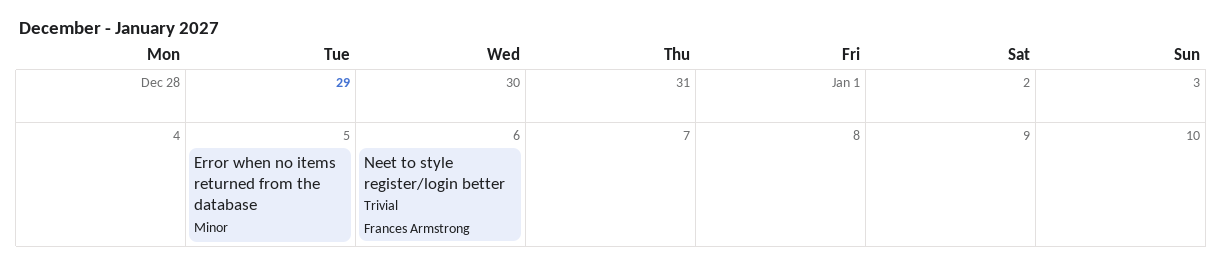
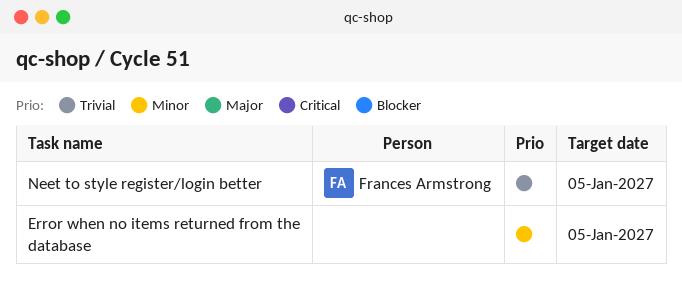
Neet to style register/login better, due: Jan 6 -> Jan 5

